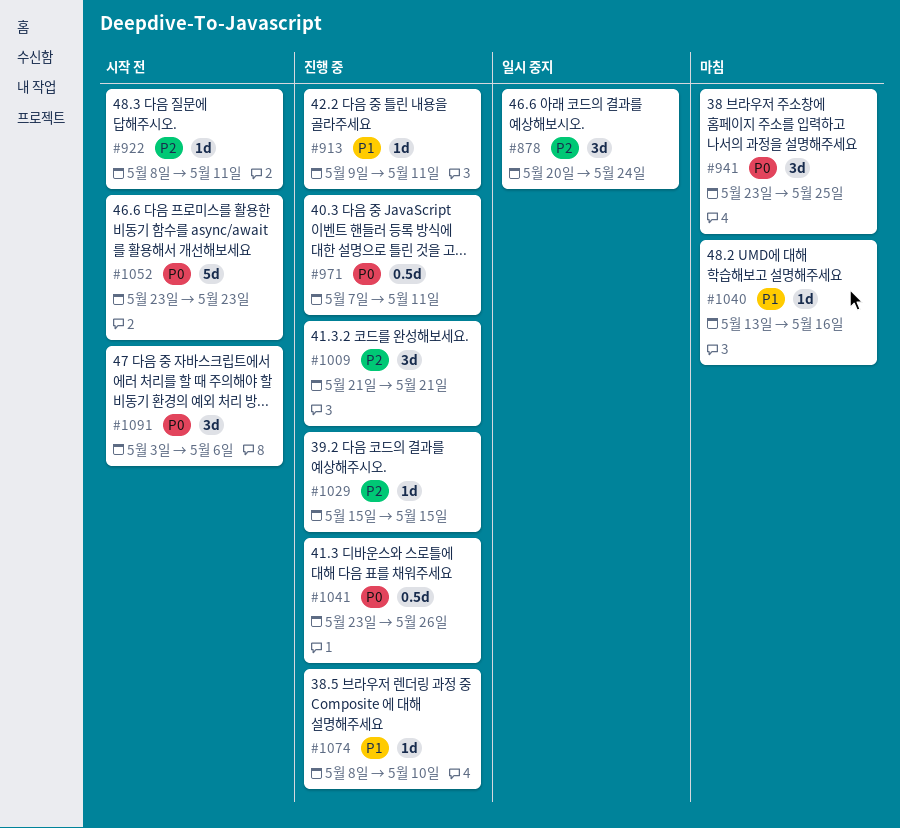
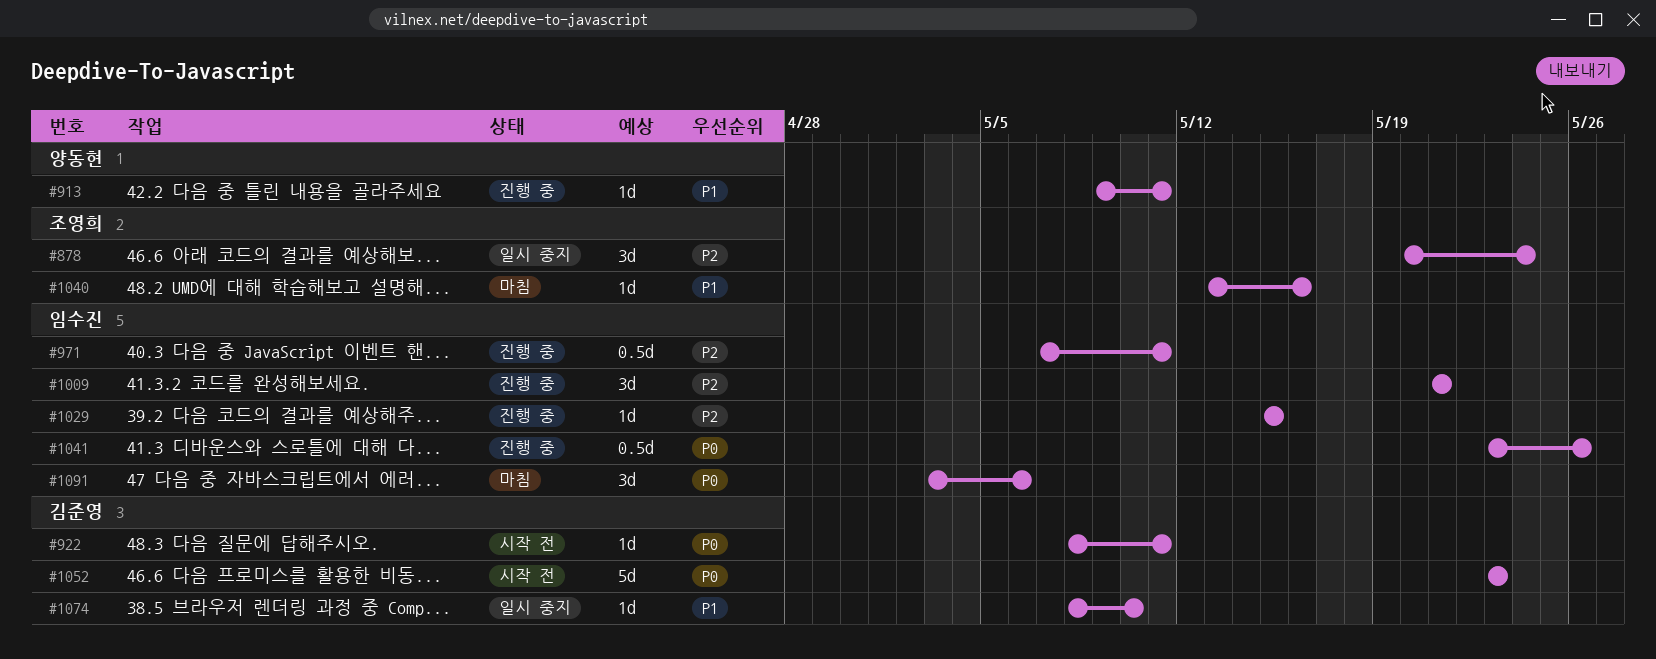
#922, priority: P2 -> P0
#941: present -> none
#971, priority: P0 -> P2
#1074, status: 진행 중 -> 일시 중지
#1091, status: 시작 전 -> 마침

